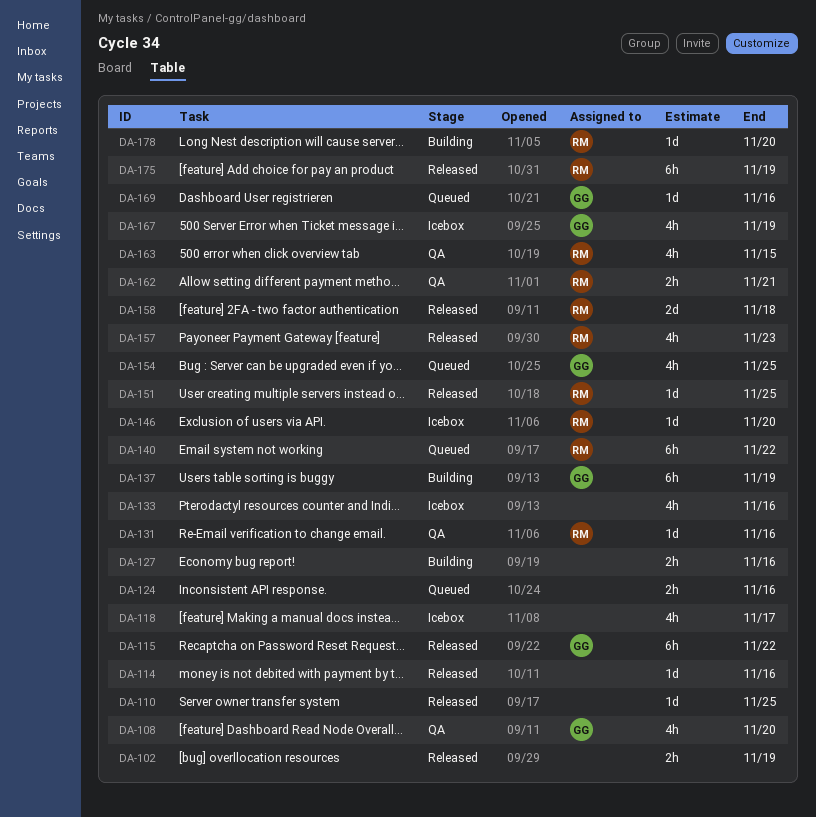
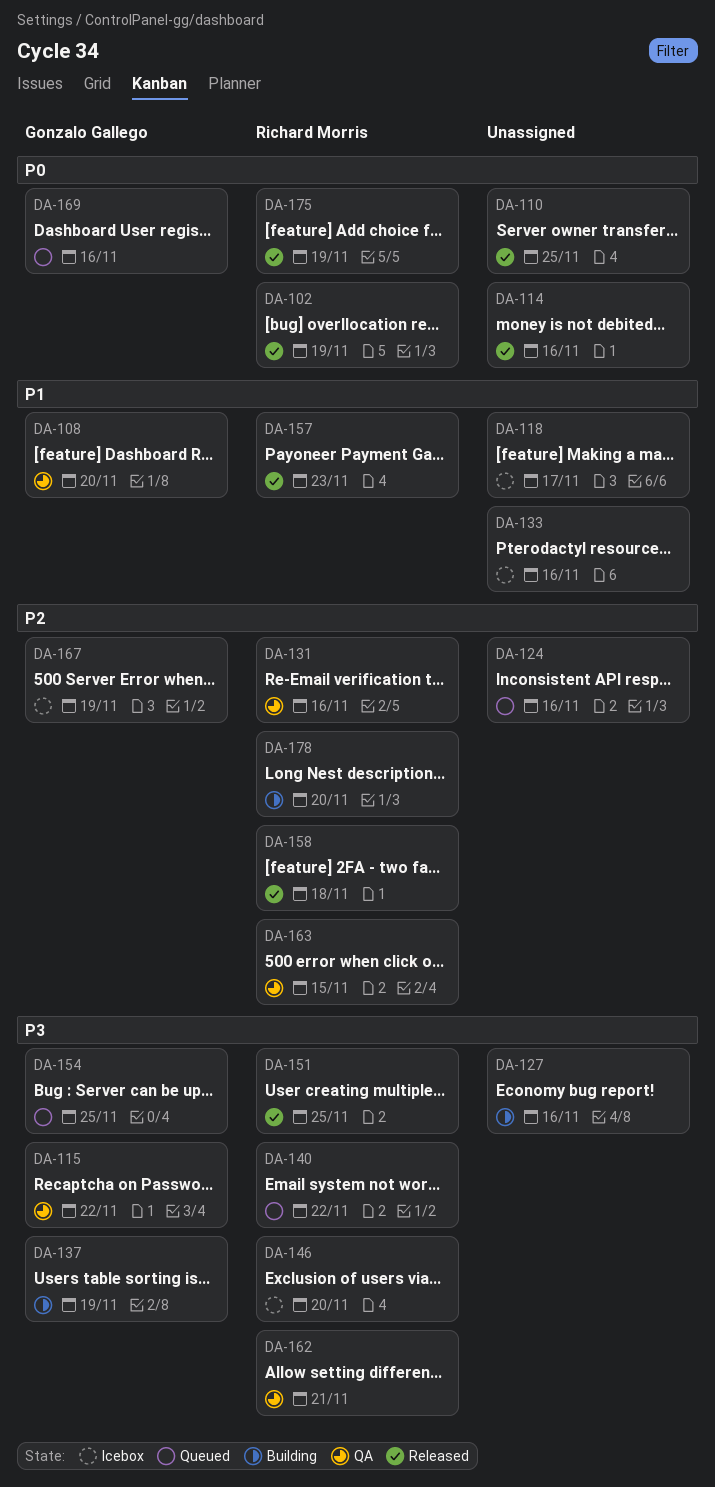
DA-102, owner: none -> Richard Morris
DA-115, status: Released -> QA

